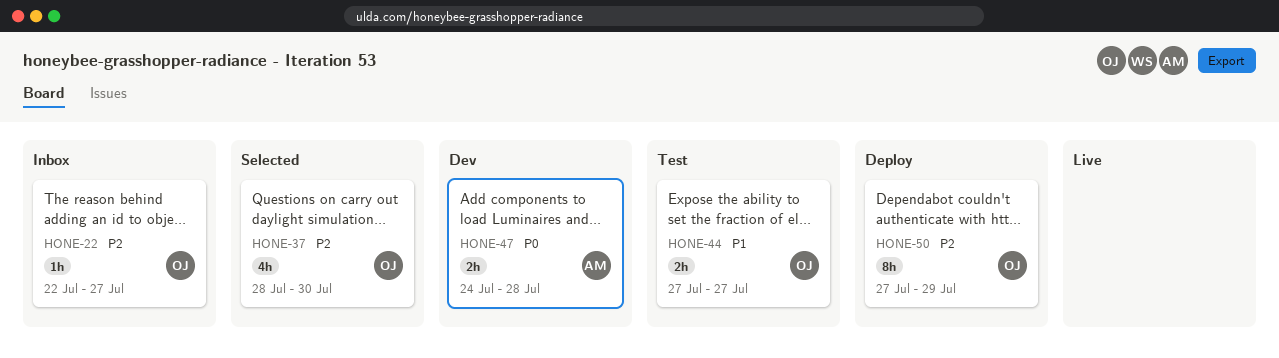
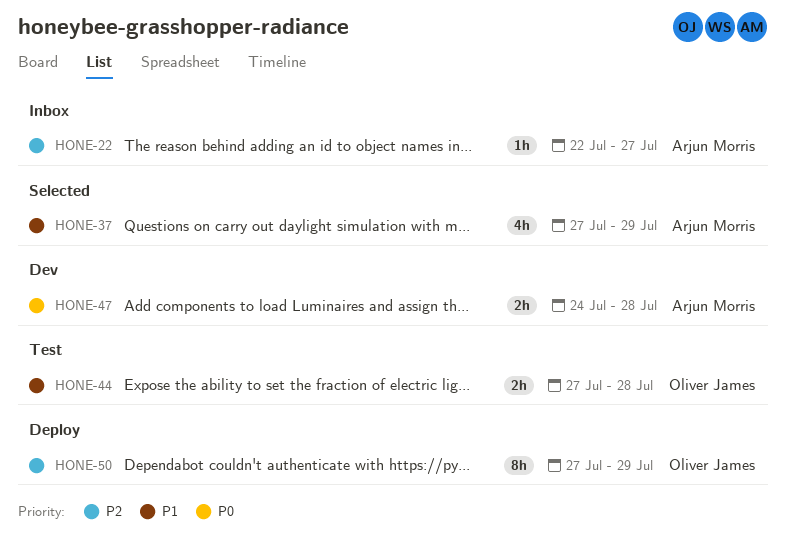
HONE-22, owner: Oliver James -> Arjun Morris
HONE-37, owner: Oliver James -> Arjun Morris
HONE-37, priority: P2 -> P1
HONE-37, start: Jul 28 -> Jul 27
HONE-37, due: Jul 30 -> Jul 29
HONE-44, due: Jul 27 -> Jul 28

